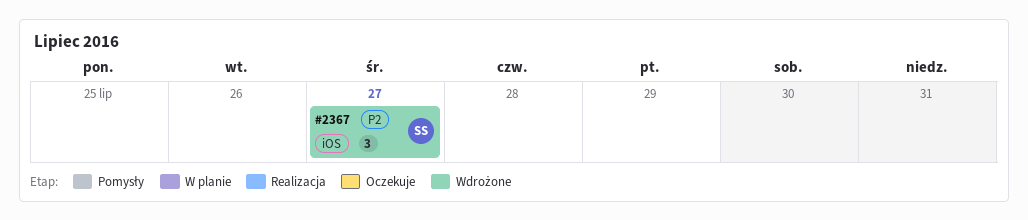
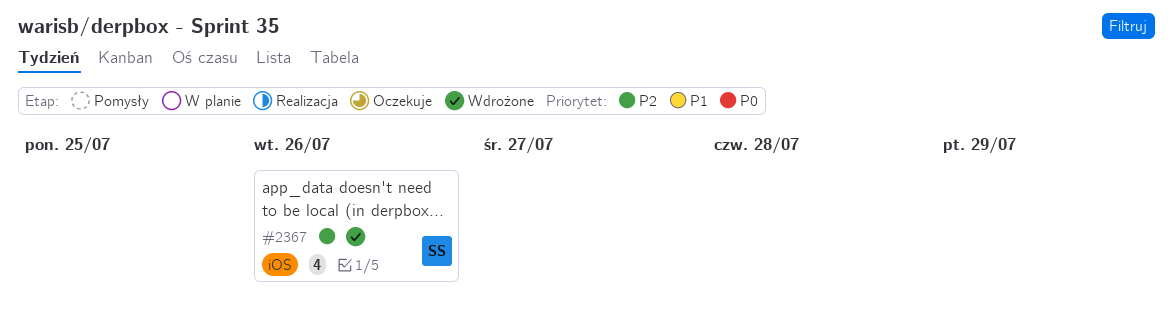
#2367, estimate: 3 -> 4
#2367, due: Jul 27 -> Jul 26

